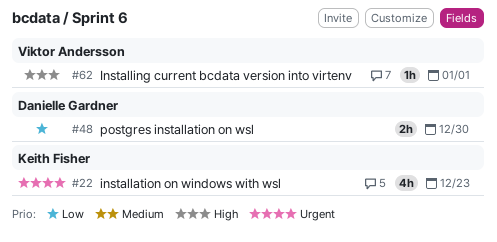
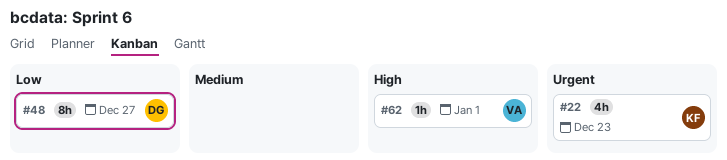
#48, estimate: 2h -> 8h
#48, due: Dec 30 -> Dec 27

